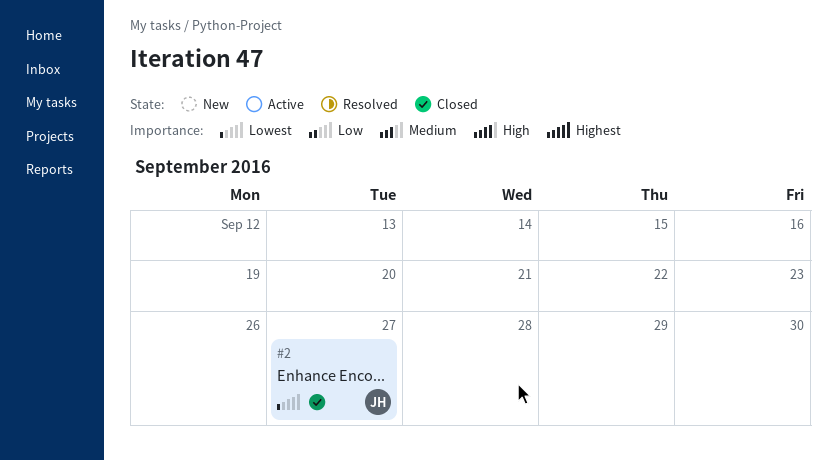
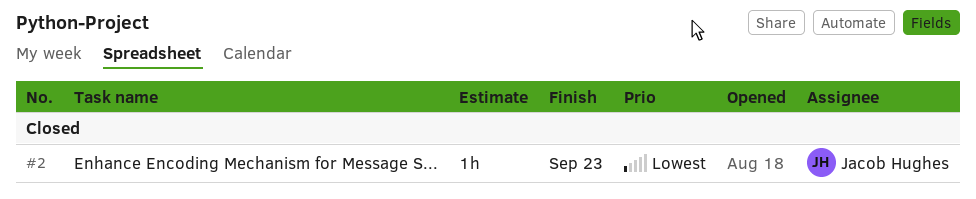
#2, due: Sep 27 -> Sep 23

